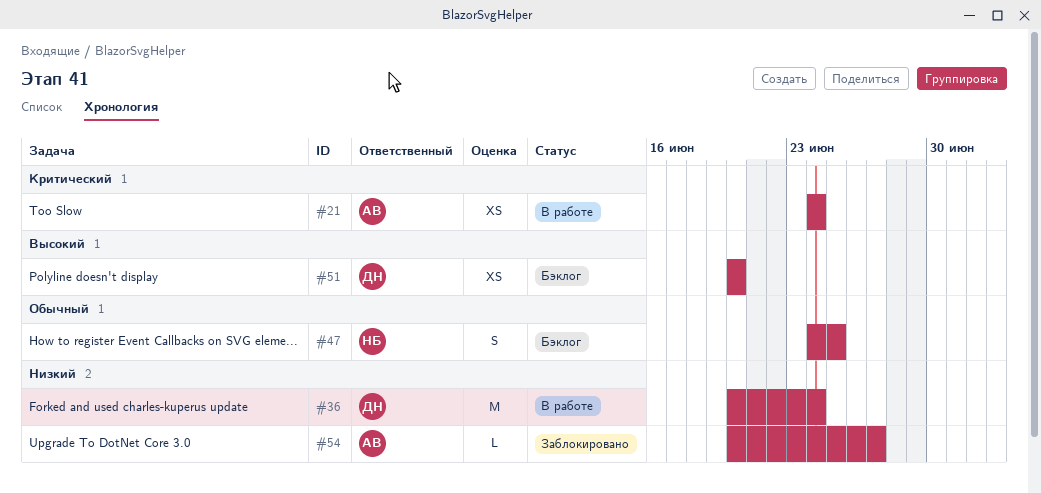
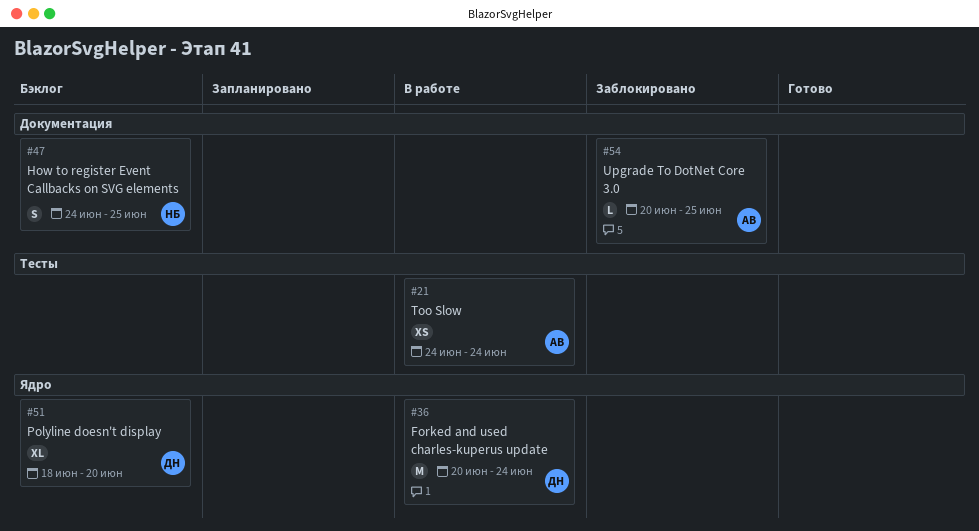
#51, estimate: XS -> XL
#51, start: Jun 20 -> Jun 18
#54, due: Jun 27 -> Jun 25

